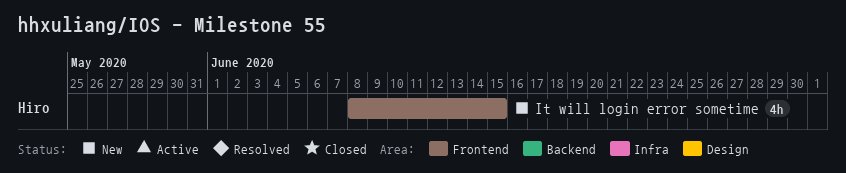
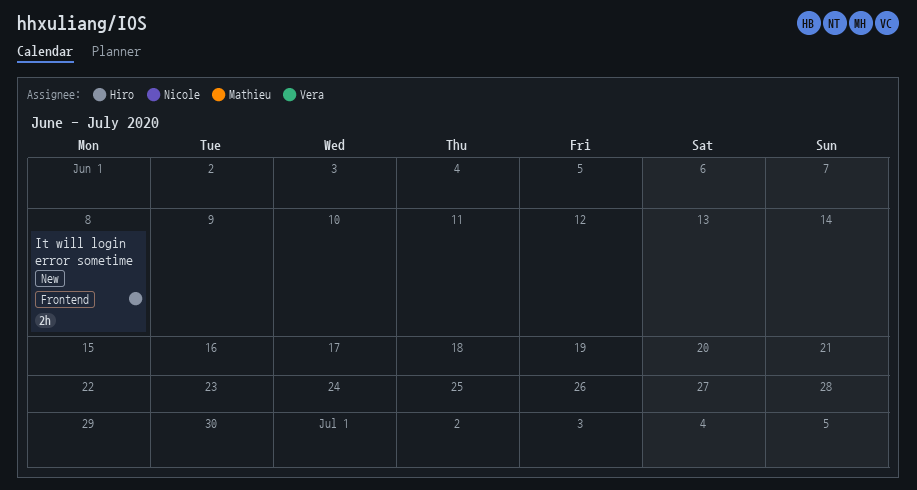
It will login error sometime, estimate: 4h -> 2h
It will login error sometime, due: Jun 15 -> Jun 8

